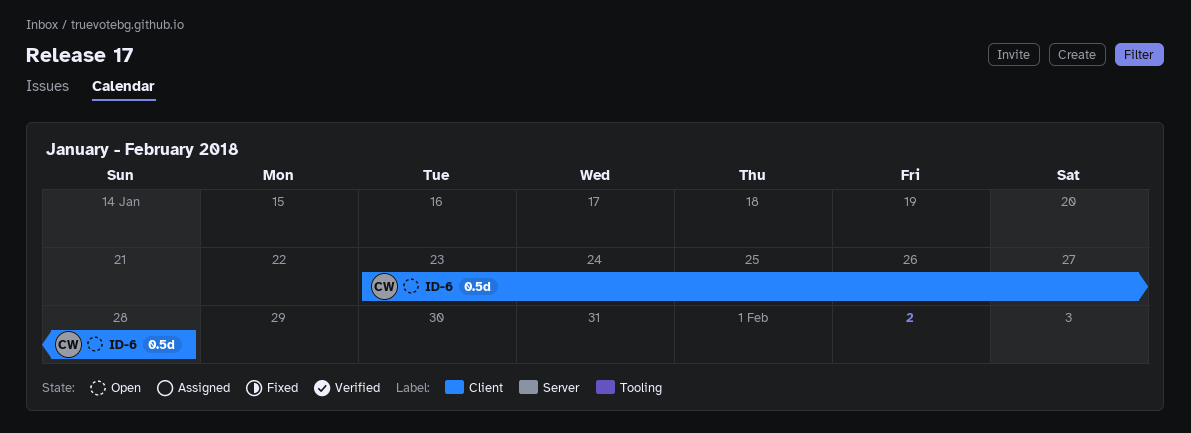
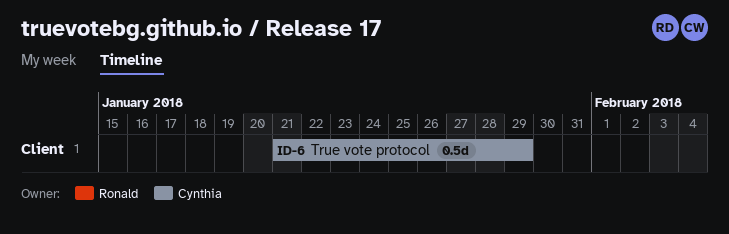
ID-6, start: Jan 23 -> Jan 21
ID-6, due: Jan 28 -> Jan 29

